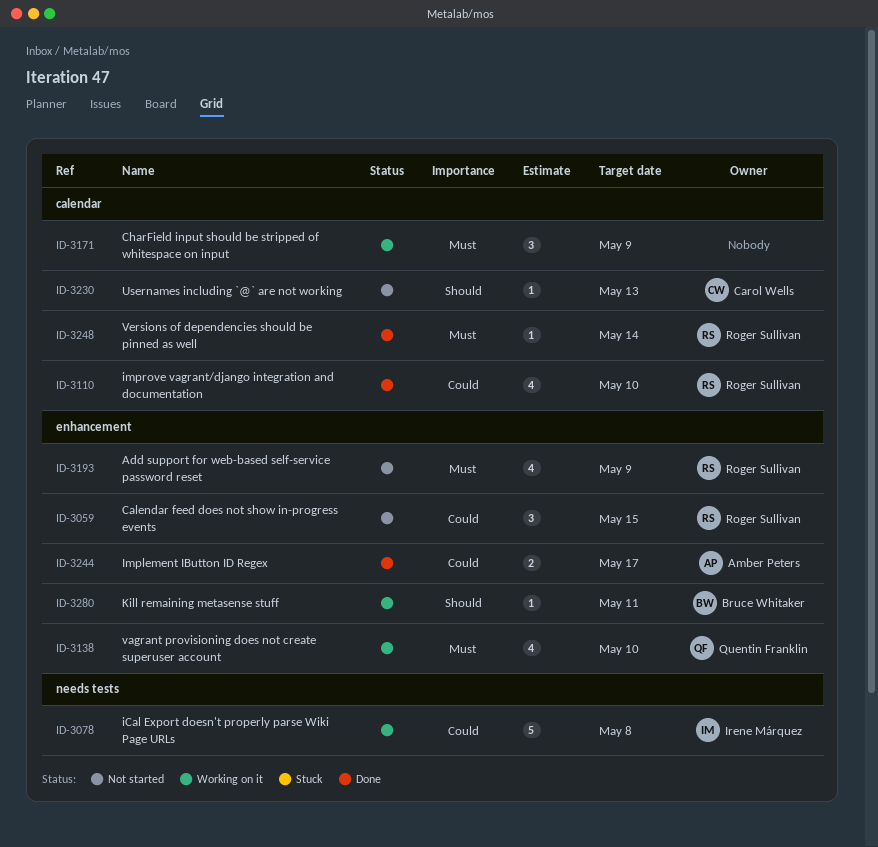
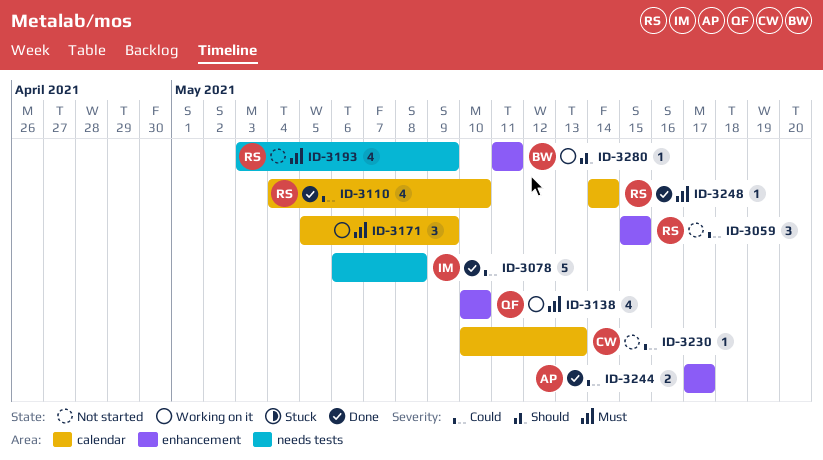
ID-3078, status: Working on it -> Done
ID-3193, label: enhancement -> needs tests
ID-3230, priority: Should -> Could

